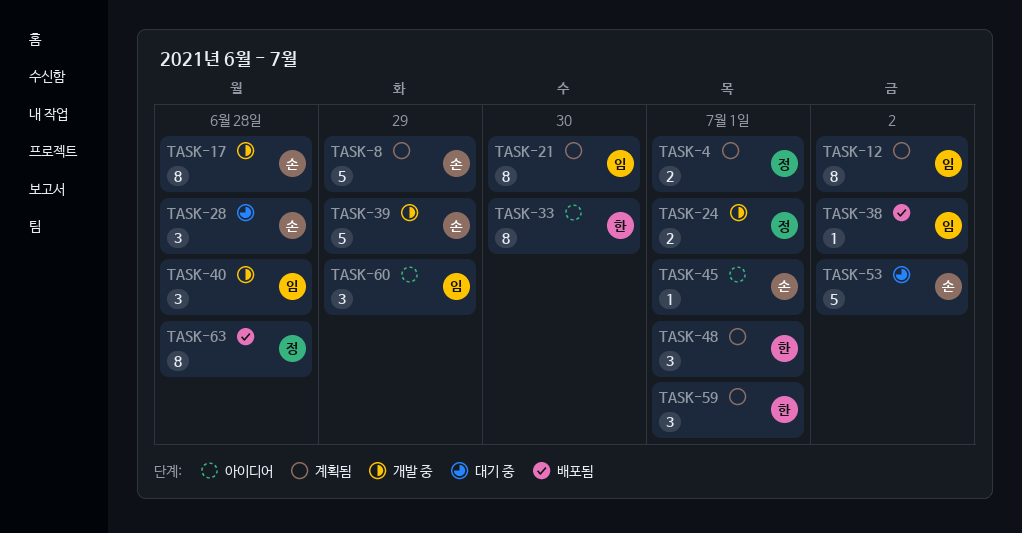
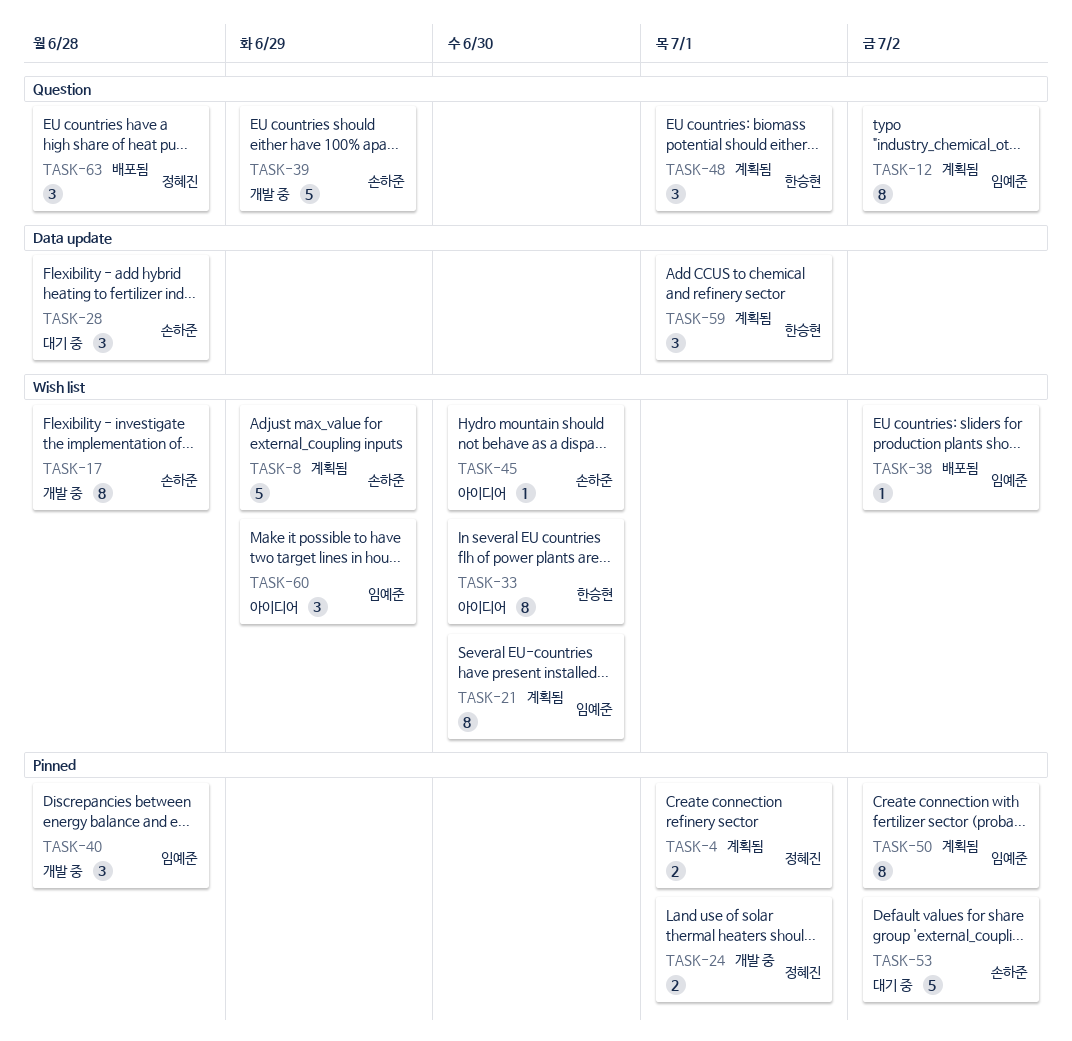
TASK-45, due: Jul 1 -> Jun 30
TASK-50: none -> present
TASK-63, estimate: 8 -> 3

